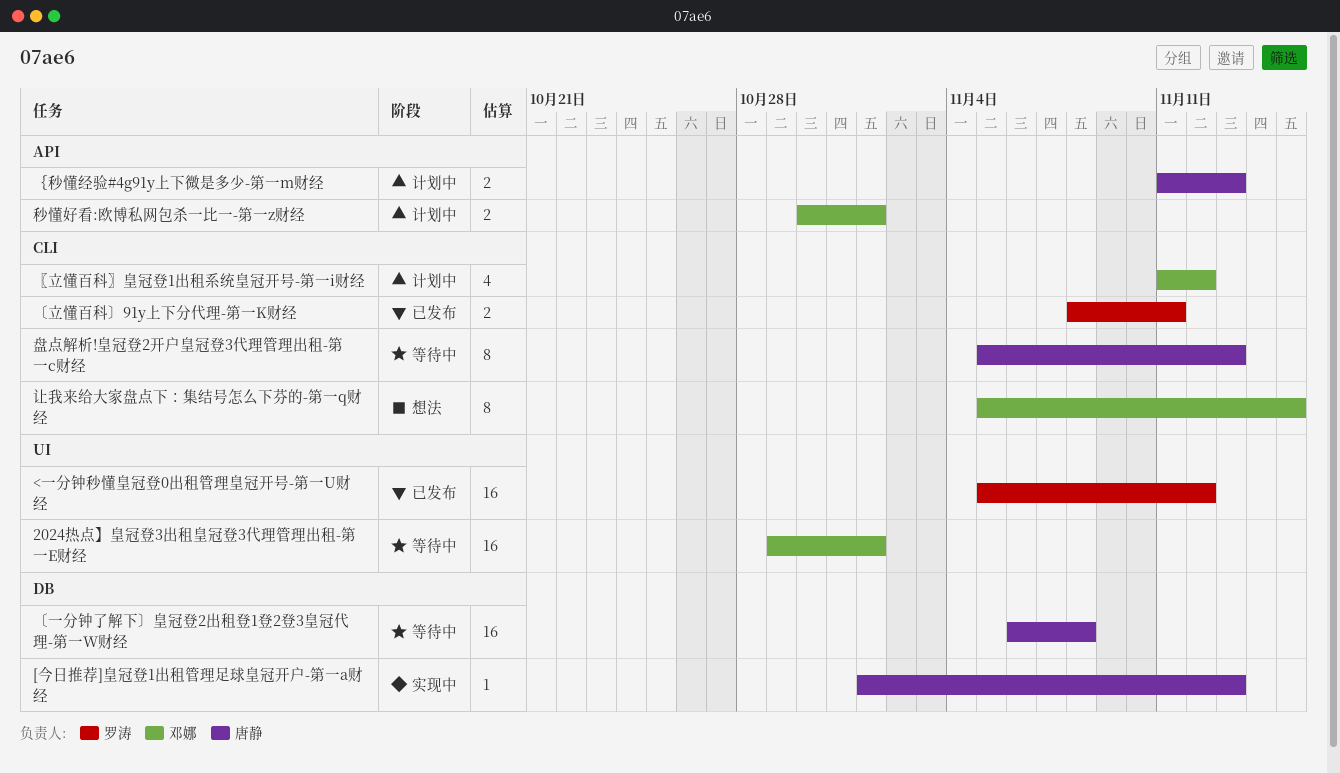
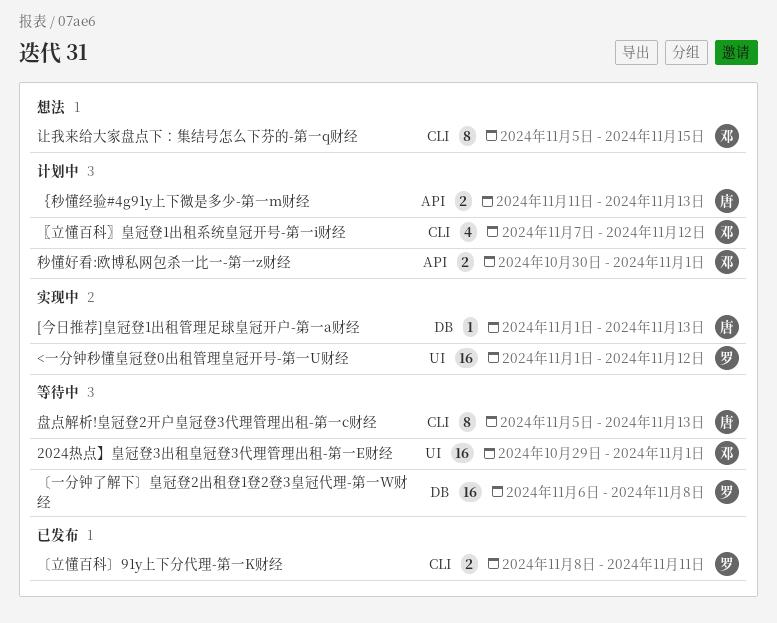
<一分钟秒懂皇冠登0出租管理皇冠开号-第一U财经, status: 已发布 -> 实现中
<一分钟秒懂皇冠登0出租管理皇冠开号-第一U财经, start: Nov 5 -> Nov 1
〔一分钟了解下〕皇冠登2出租登1登2登3皇冠代理-第一W财经, owner: 唐静 -> 罗涛
〖立懂百科〗皇冠登1出租系统皇冠开号-第一i财经, start: Nov 11 -> Nov 7

